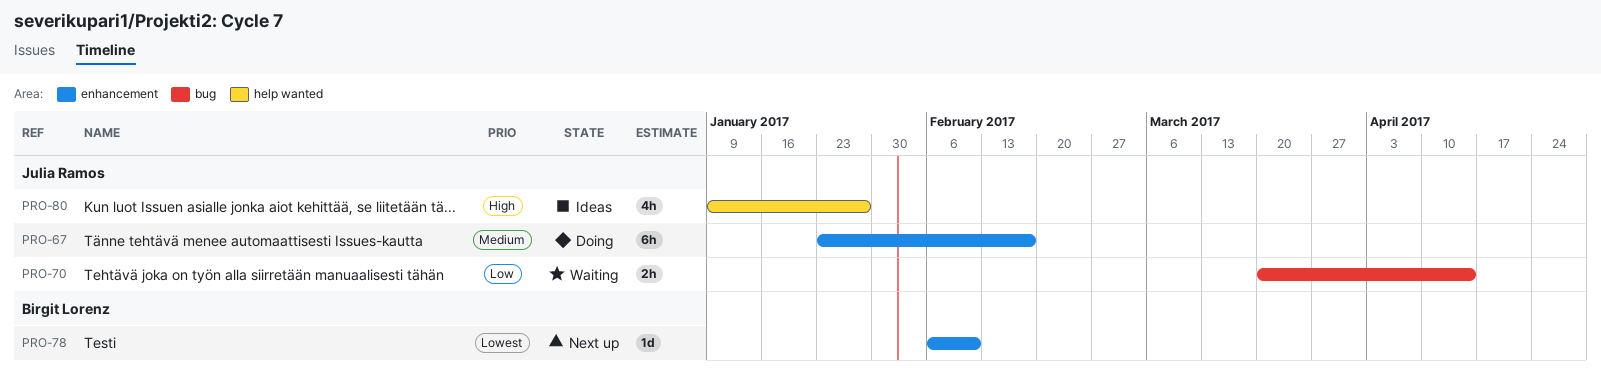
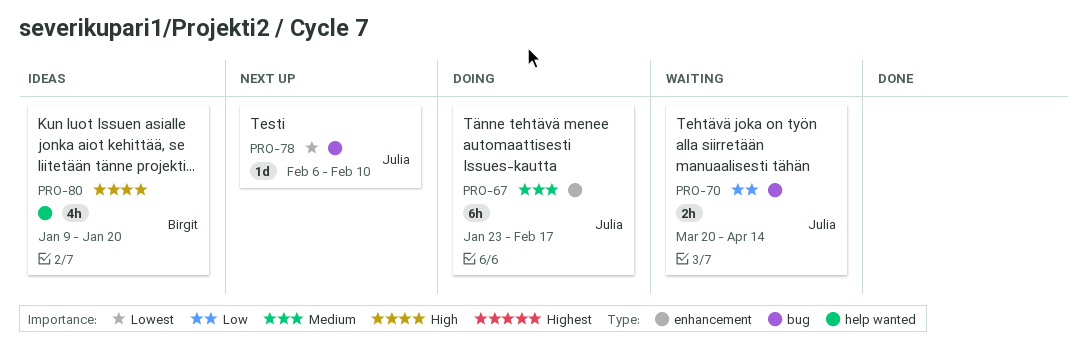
PRO-78, owner: Birgit Lorenz -> Julia Ramos
PRO-78, label: enhancement -> bug
PRO-80, owner: Julia Ramos -> Birgit Lorenz
PRO-80, due: Jan 27 -> Jan 20

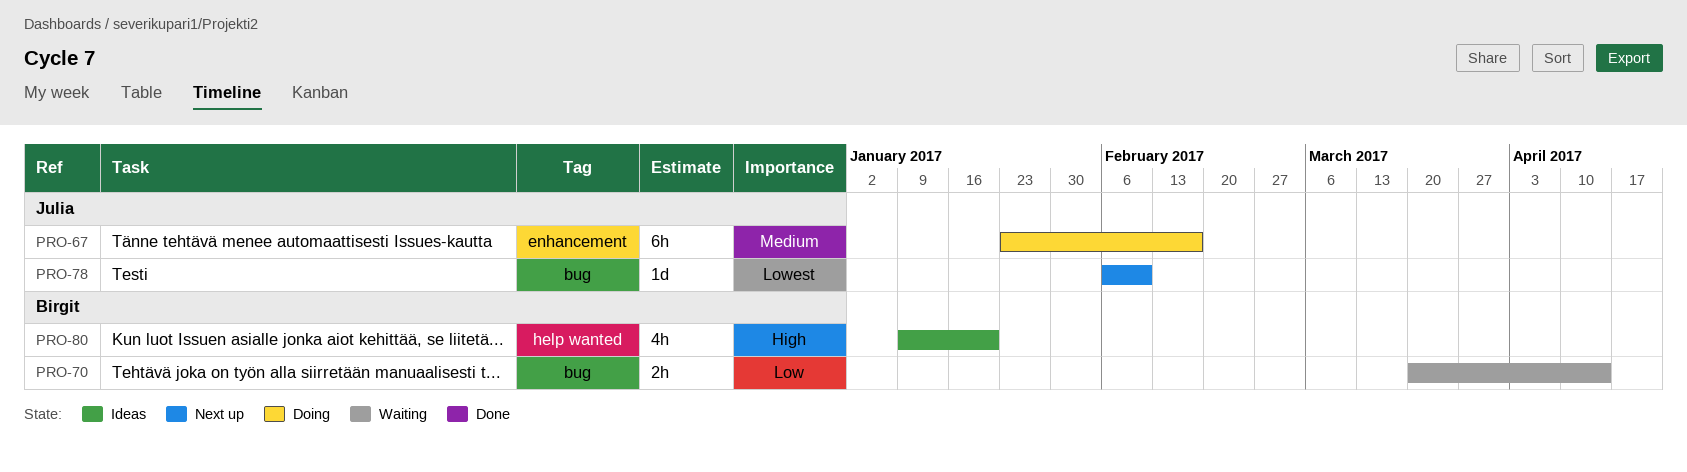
PRO-70, owner: Julia -> Birgit

